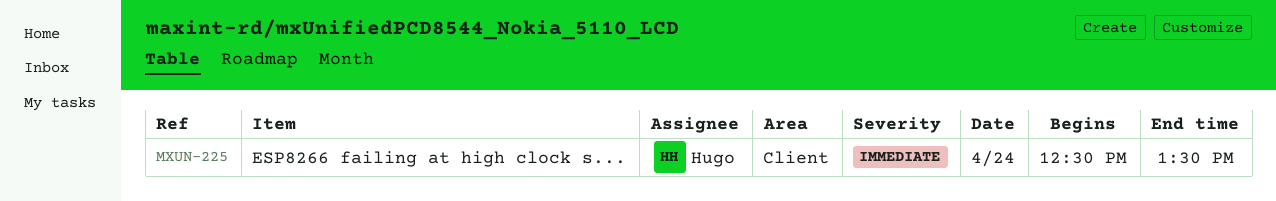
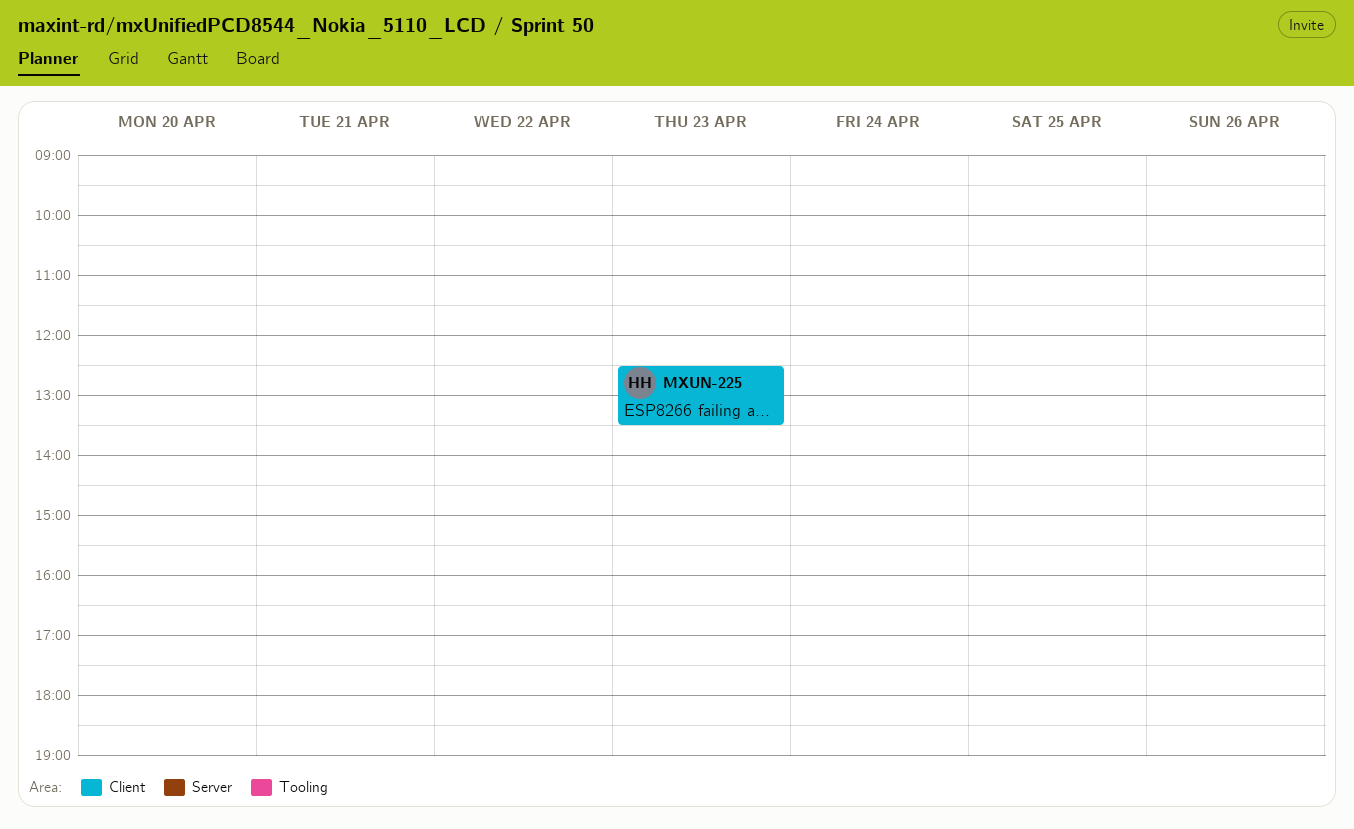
MXUN-225, day: Apr 24 -> Apr 23

